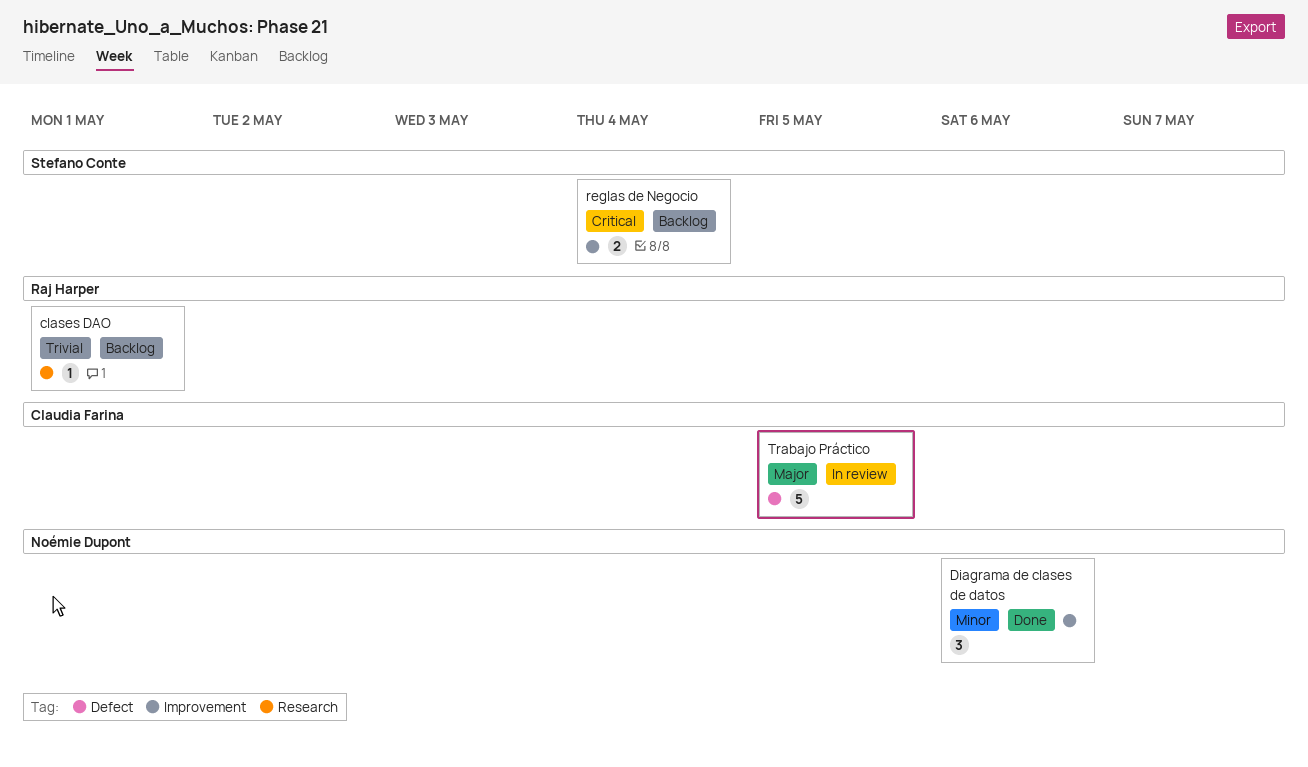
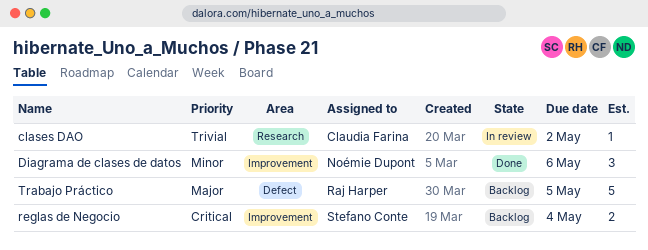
clases DAO, status: Backlog -> In review
clases DAO, owner: Raj Harper -> Claudia Farina
clases DAO, due: May 1 -> May 2
Trabajo Práctico, status: In review -> Backlog
Trabajo Práctico, owner: Claudia Farina -> Raj Harper

